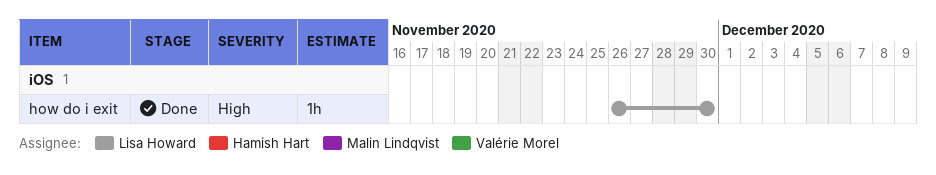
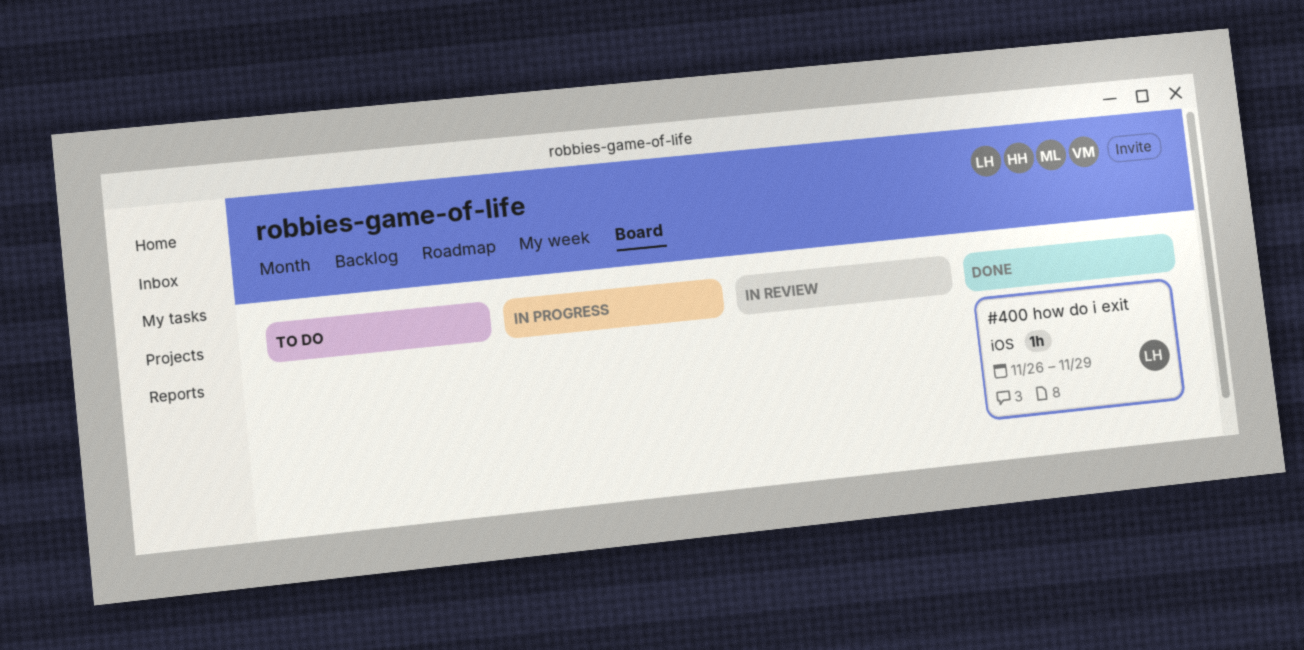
how do i exit, due: Nov 30 -> Nov 29

